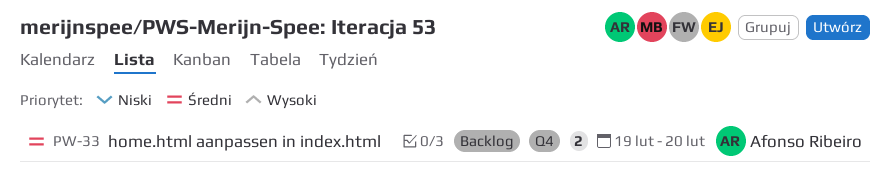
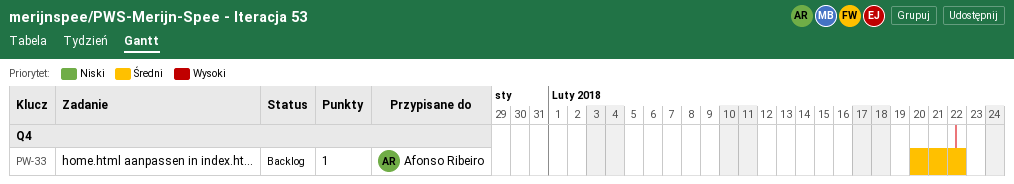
PW-33, estimate: 2 -> 1
PW-33, start: Feb 19 -> Feb 20
PW-33, due: Feb 20 -> Feb 22

